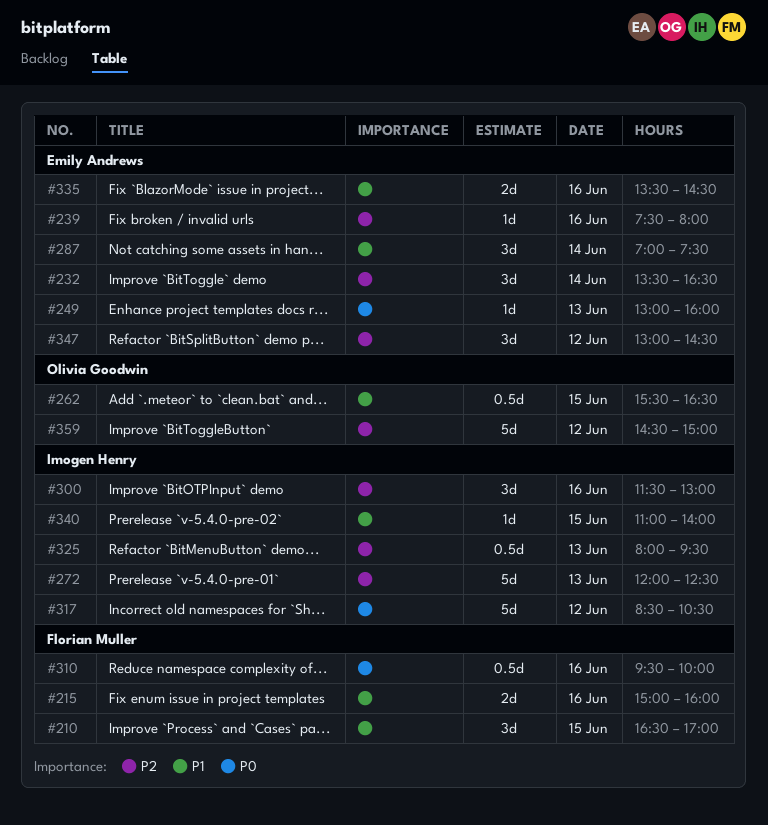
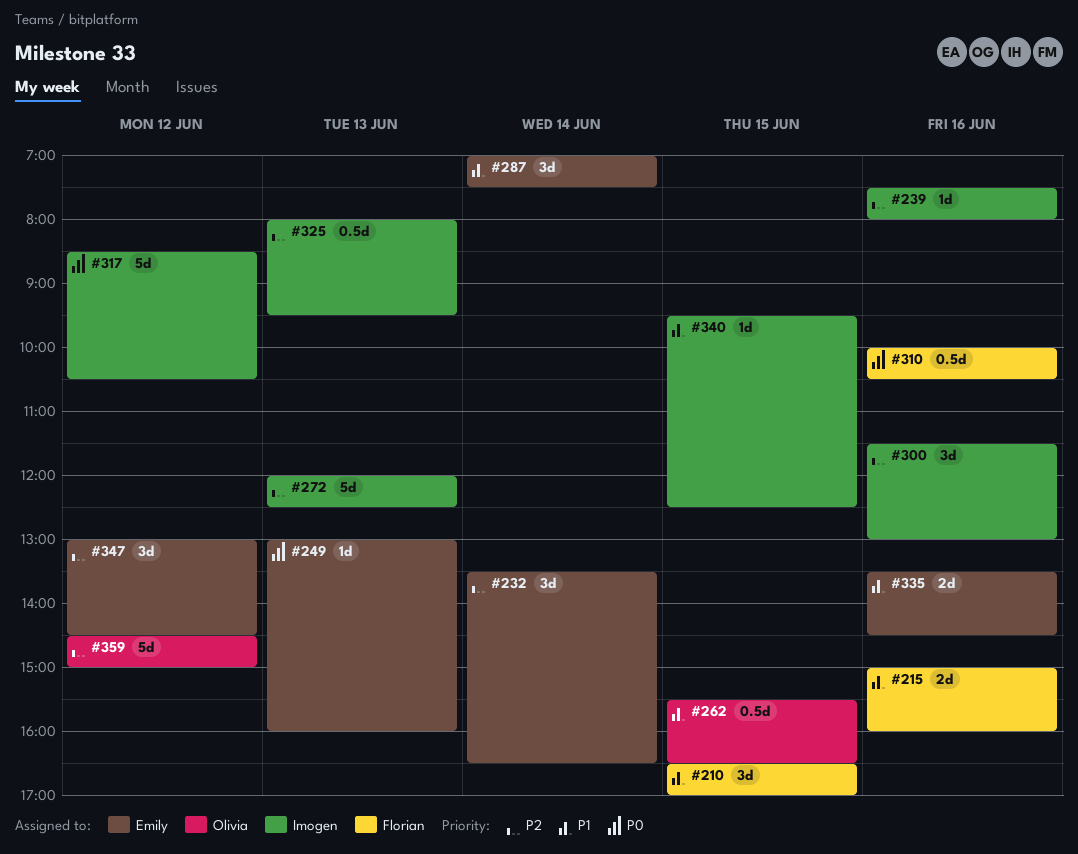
#239, owner: Emily Andrews -> Imogen Henry
#310, begins: 09:30 -> 10:00
#310, ends: 10:00 -> 10:30
#340, begins: 11:00 -> 09:30
#340, ends: 14:00 -> 12:30

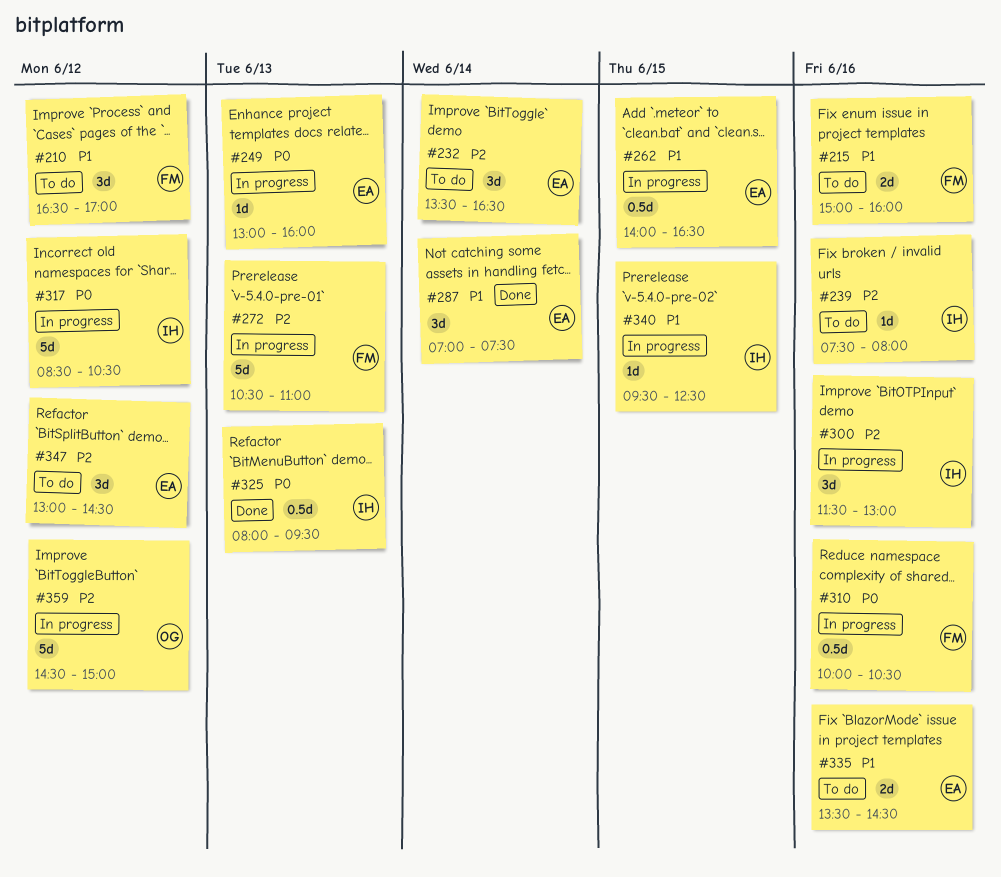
#210, day: Jun 15 -> Jun 12
#262, owner: Olivia -> Emily
#262, begins: 15:30 -> 14:00
#272, owner: Imogen -> Florian
#272, begins: 12:00 -> 10:30
#272, ends: 12:30 -> 11:00
#325, priority: P2 -> P0

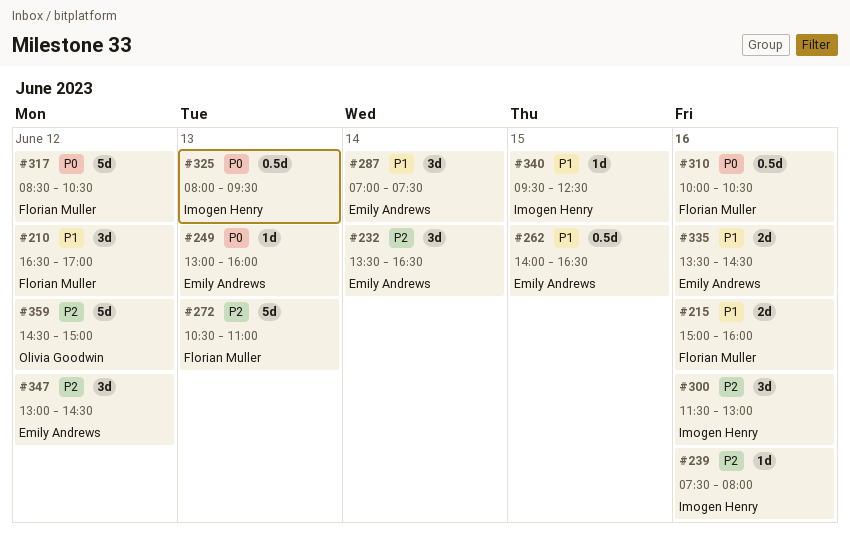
#317, owner: Imogen Henry -> Florian Muller

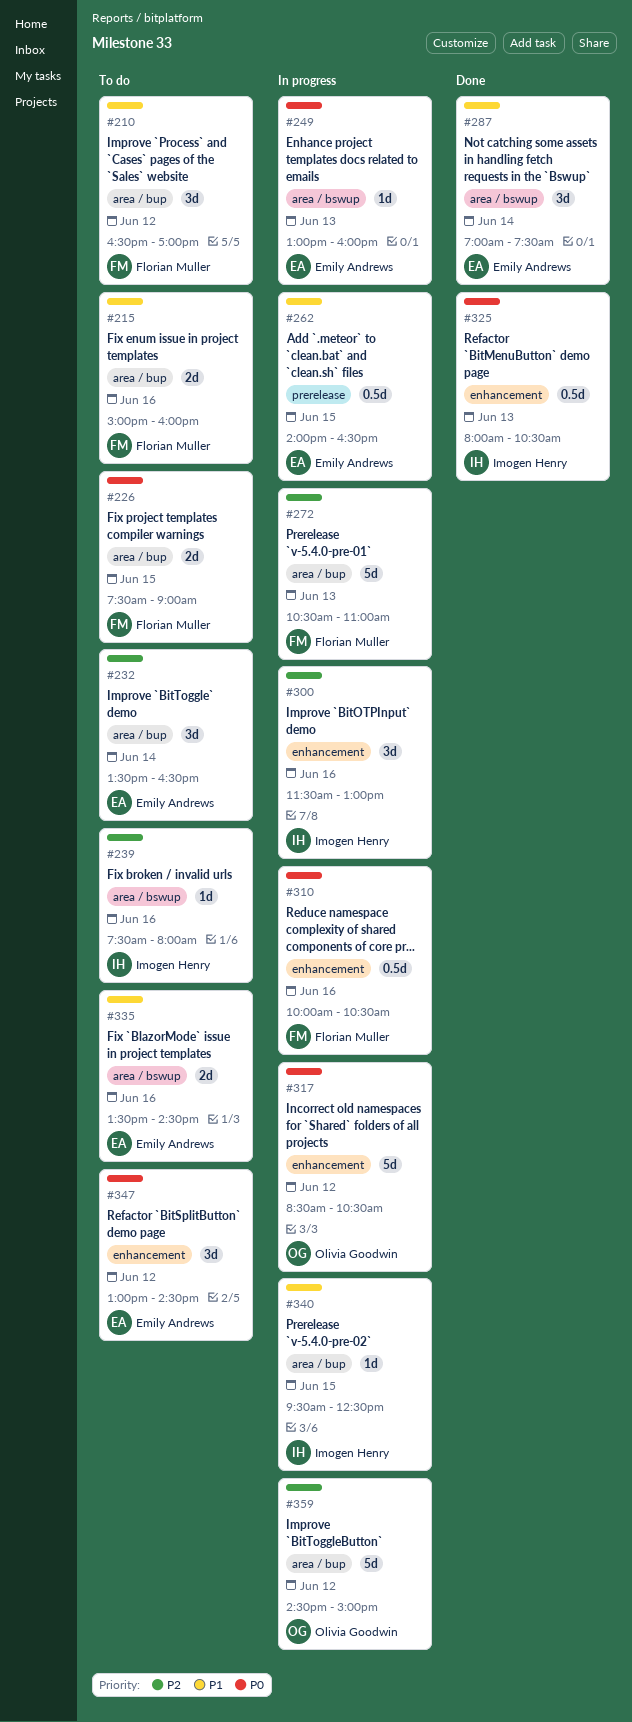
#226: none -> present
#317, owner: Florian Muller -> Olivia Goodwin
#325, ends: 09:30 -> 10:30
#347, priority: P2 -> P0

